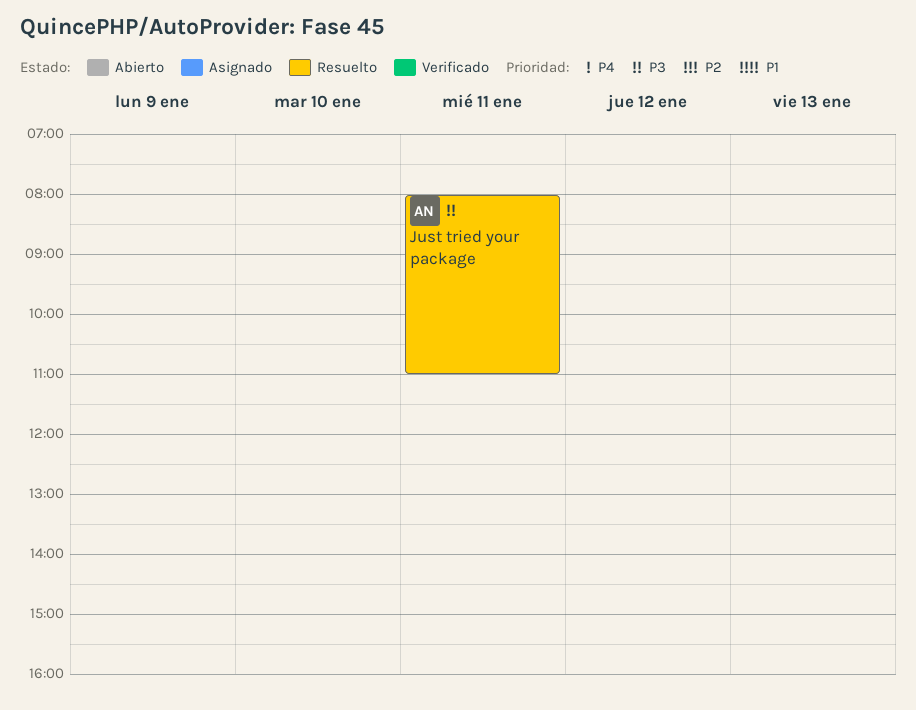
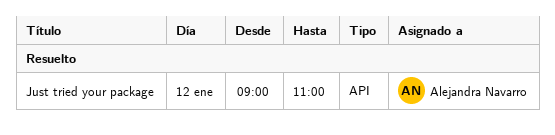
Just tried your package, day: Jan 11 -> Jan 12
Just tried your package, begins: 08:00 -> 09:00

